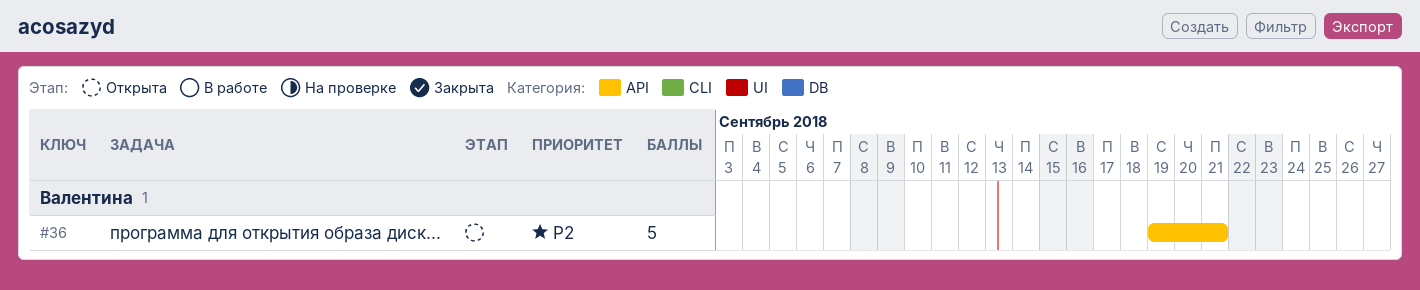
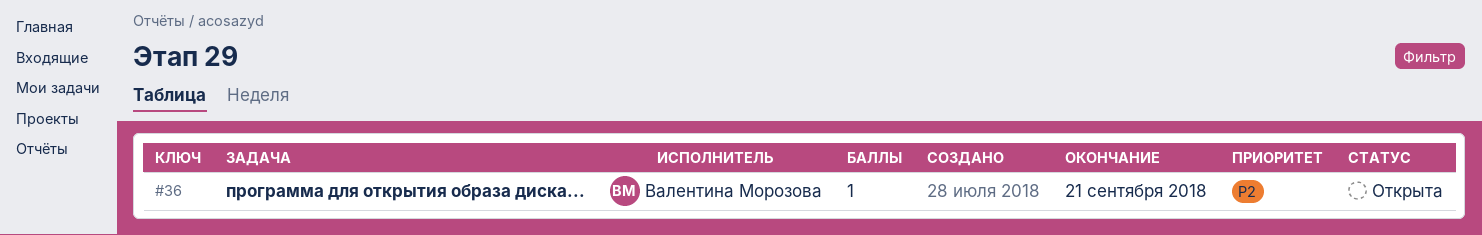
#36, estimate: 5 -> 1

